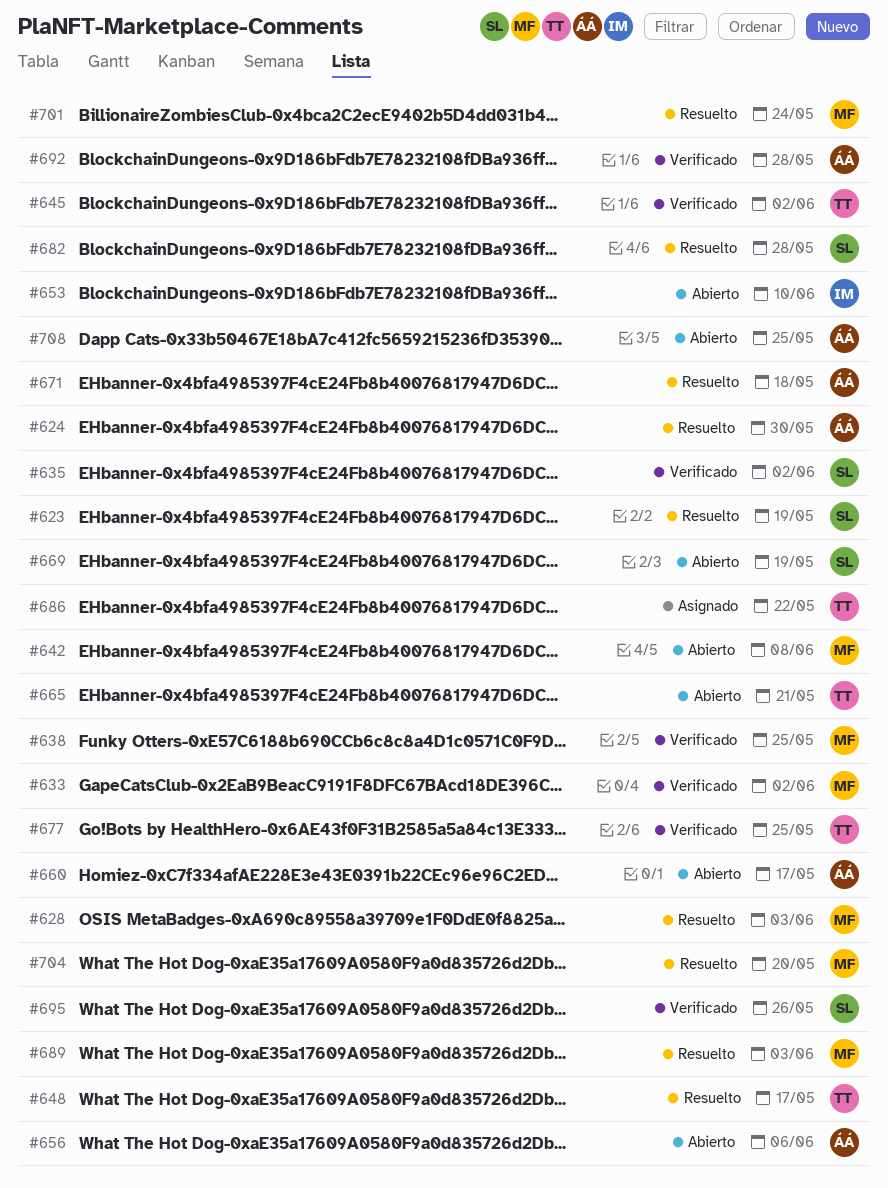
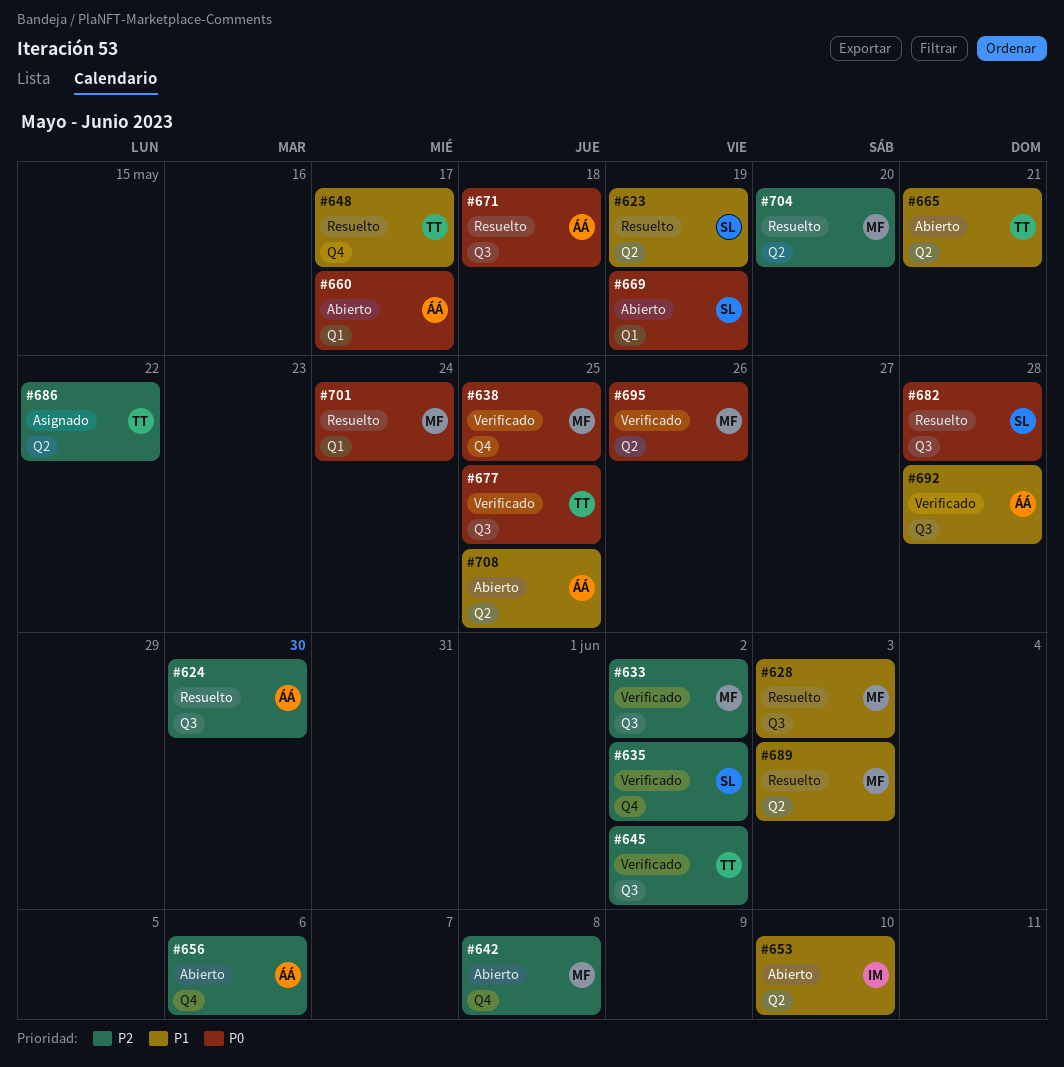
#695, owner: SL -> MF

